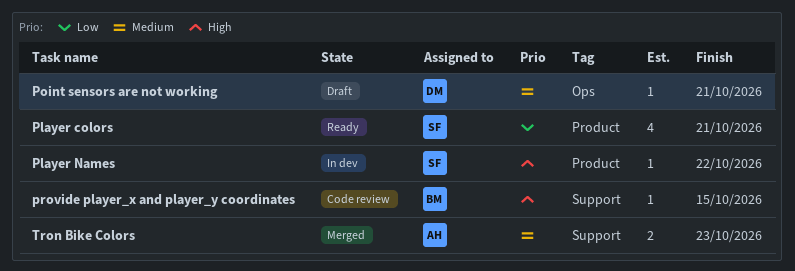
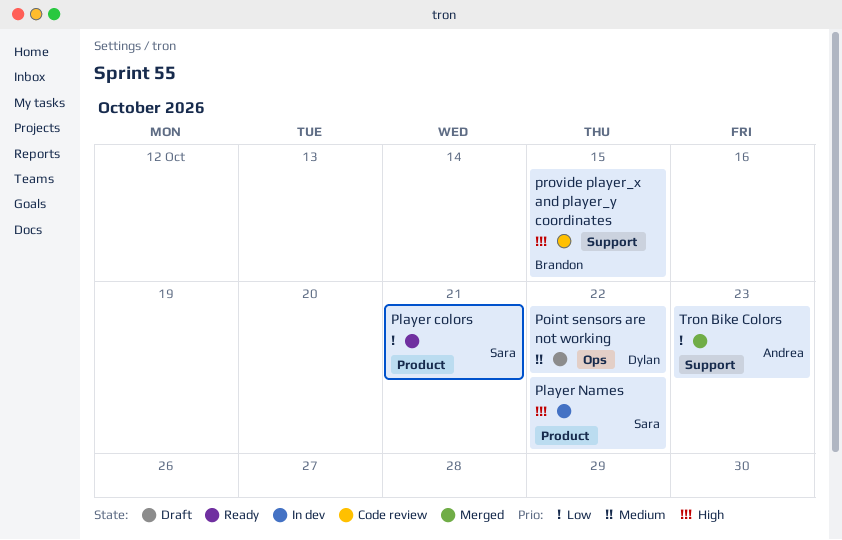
Point sensors are not working, due: Oct 21 -> Oct 22
Tron Bike Colors, priority: Medium -> Low

